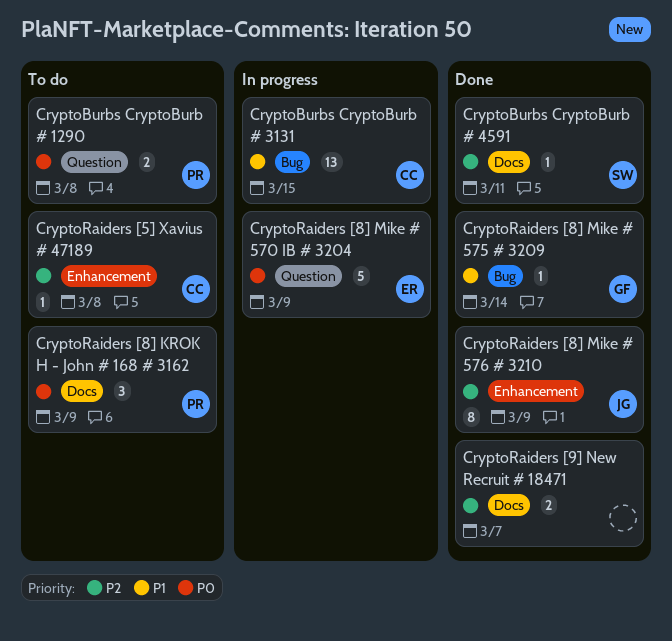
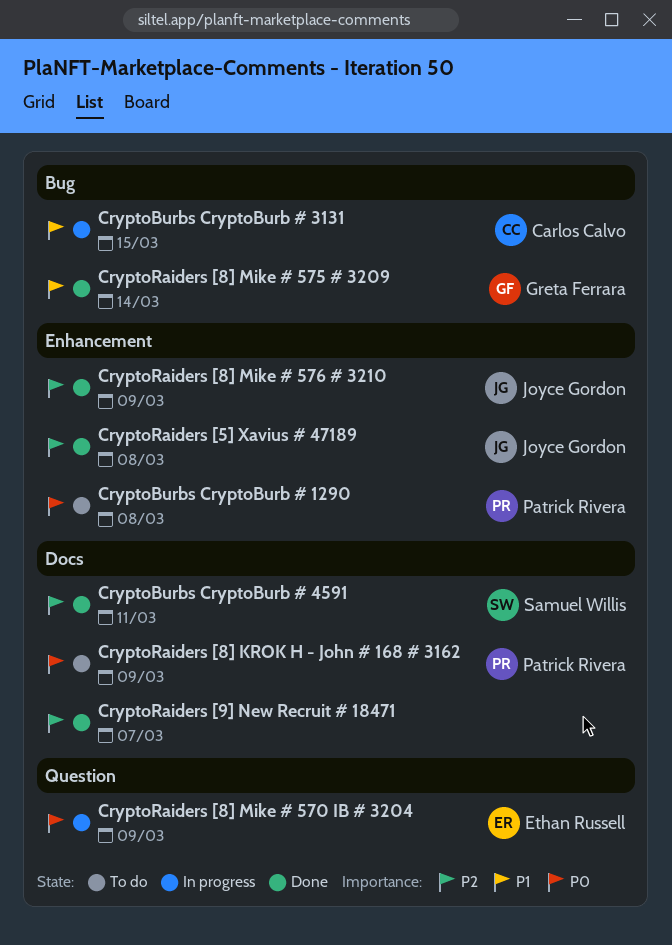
CryptoBurbs CryptoBurb # 1290, label: Question -> Enhancement
CryptoRaiders [5] Xavius # 47189, status: To do -> Done
CryptoRaiders [5] Xavius # 47189, owner: Carlos Calvo -> Joyce Gordon

